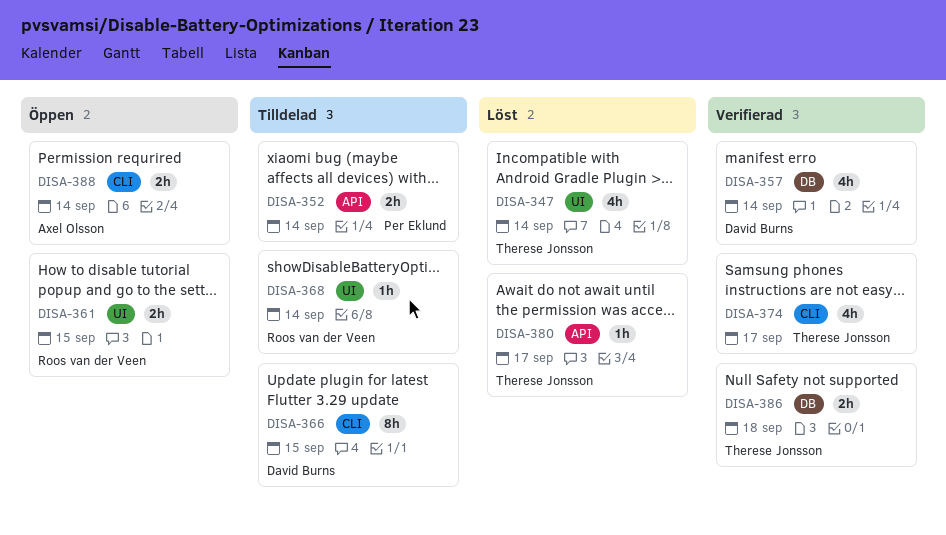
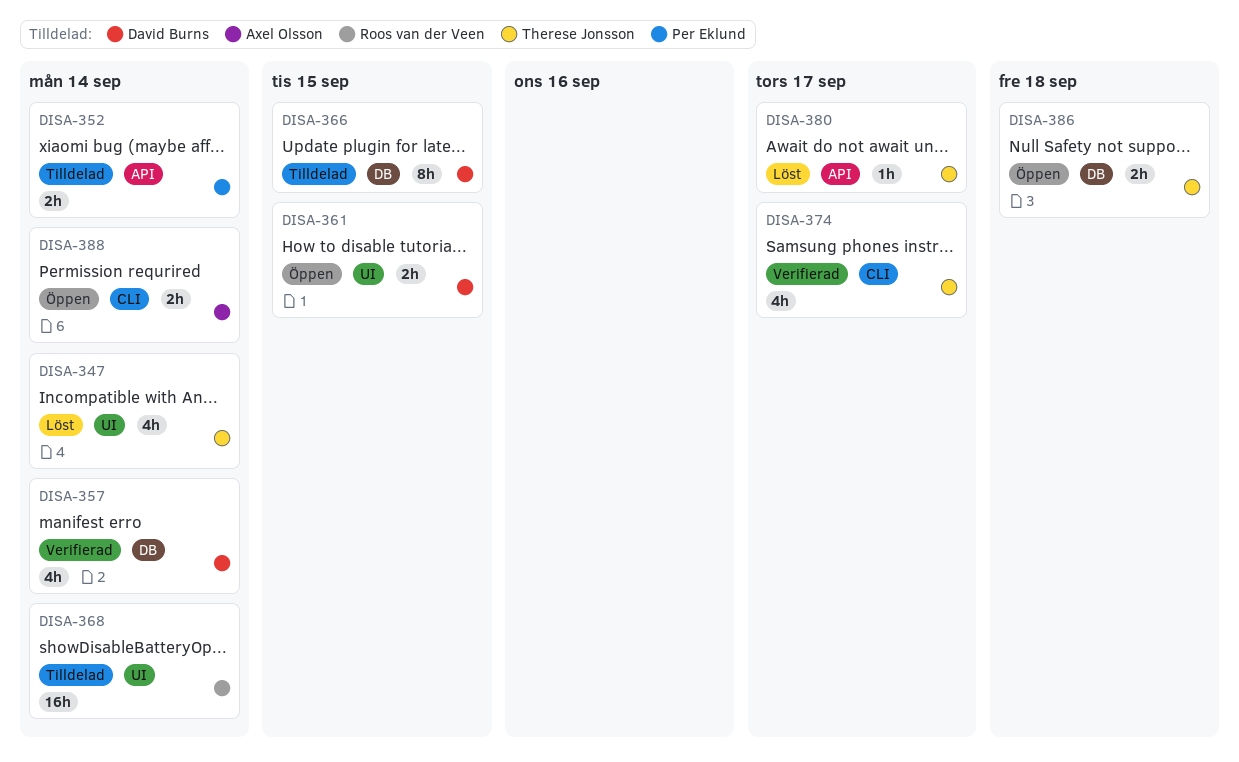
DISA-361, owner: Roos van der Veen -> David Burns
DISA-366, label: CLI -> DB
DISA-368, estimate: 1h -> 16h
DISA-386, status: Verifierad -> Öppen

